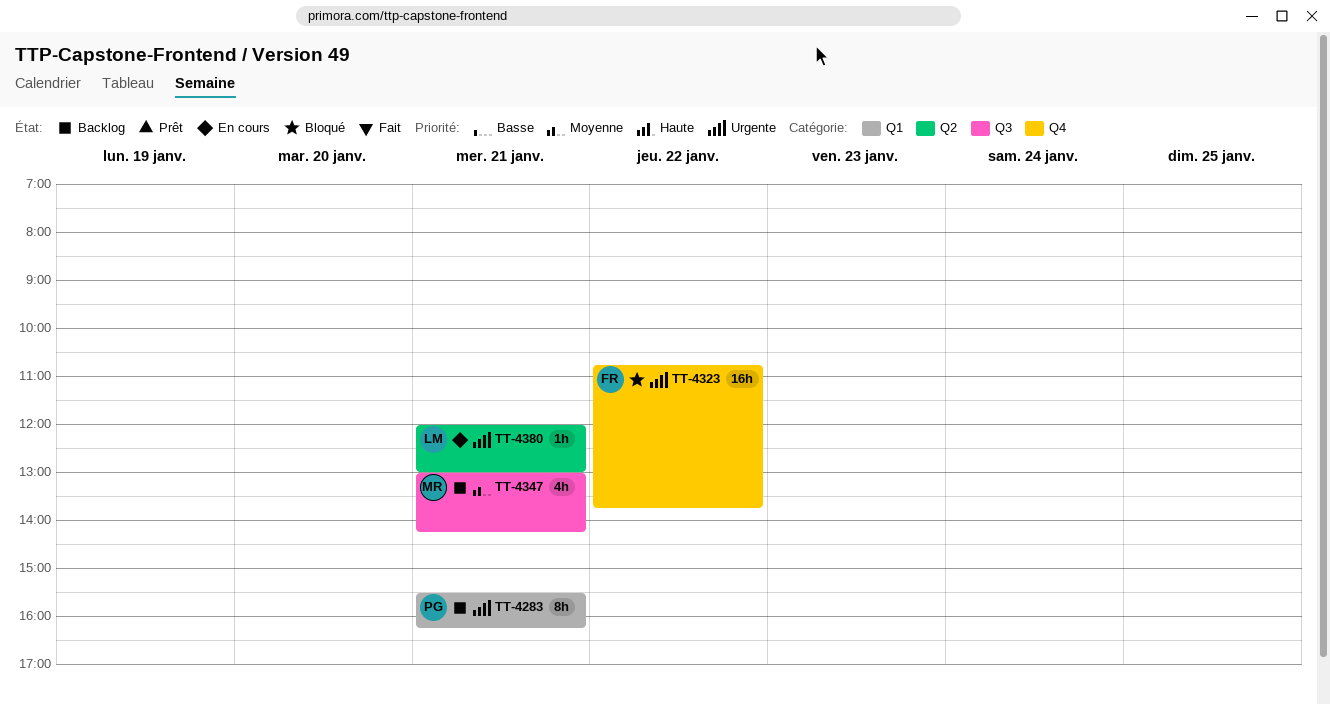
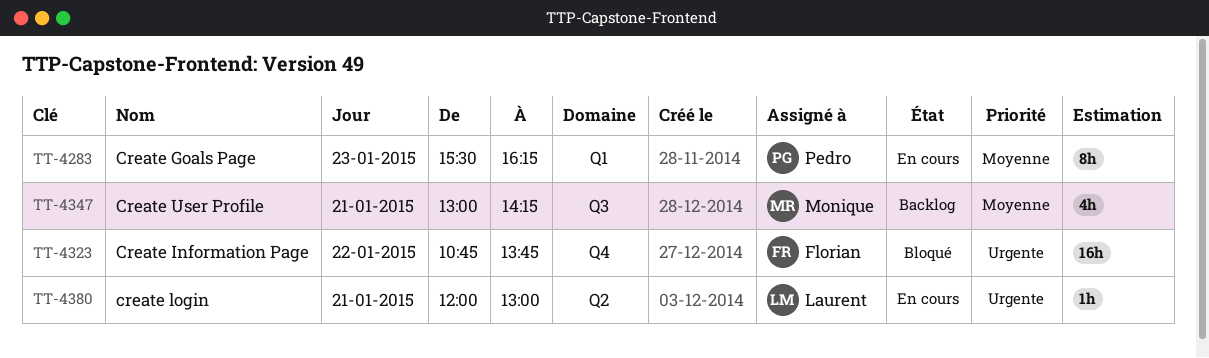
TT-4283, status: Backlog -> En cours
TT-4283, priority: Urgente -> Moyenne
TT-4283, day: Jan 21 -> Jan 23

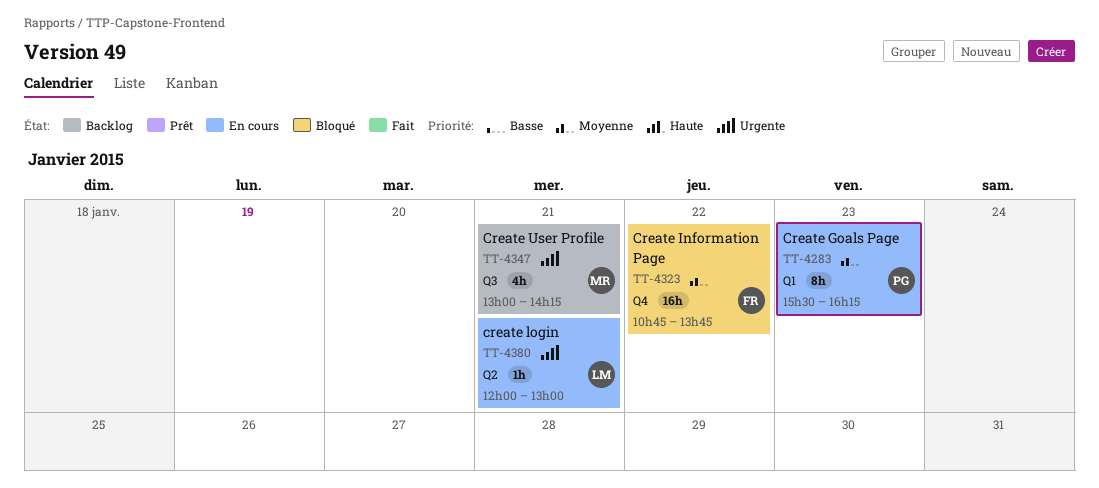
TT-4323, priority: Urgente -> Moyenne
TT-4347, priority: Moyenne -> Urgente

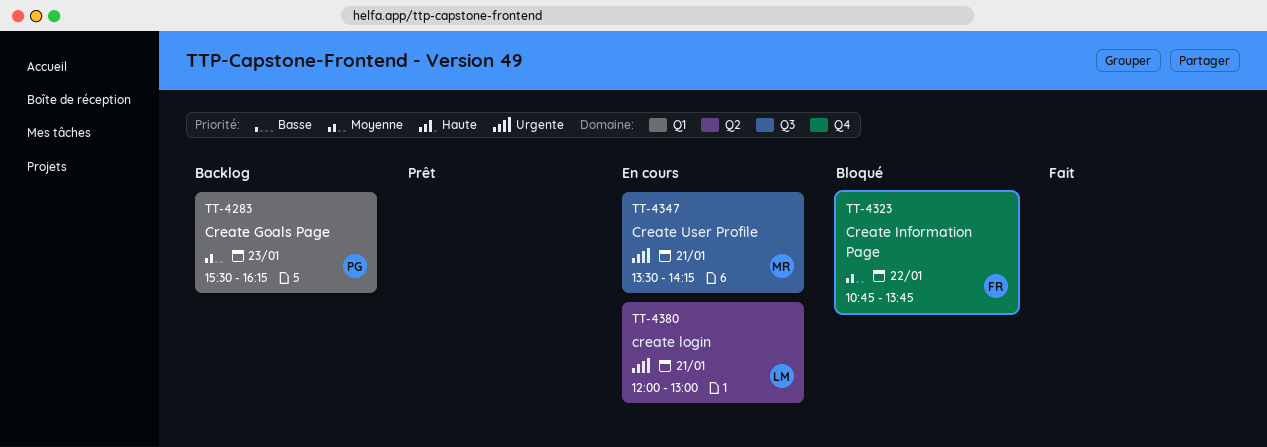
TT-4283, status: En cours -> Backlog
TT-4347, status: Backlog -> En cours
TT-4347, begins: 13:00 -> 13:30

